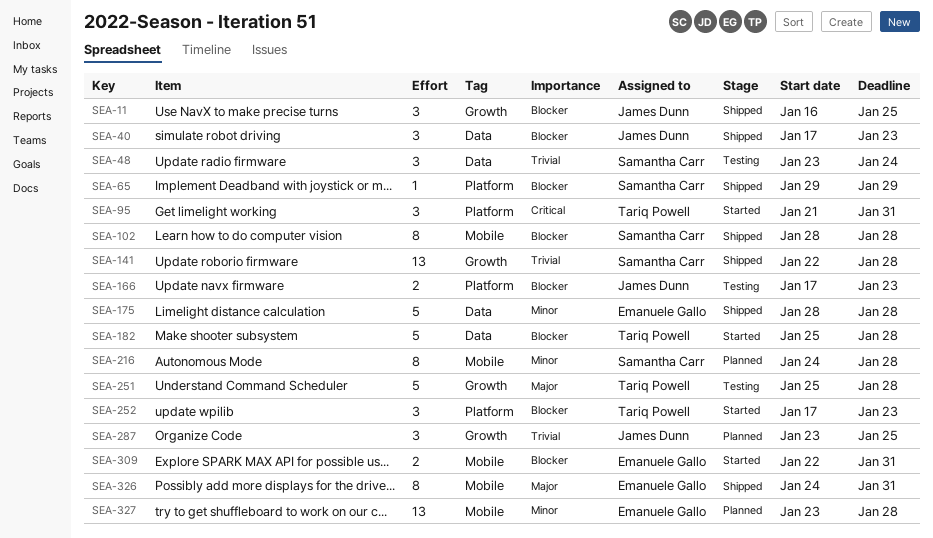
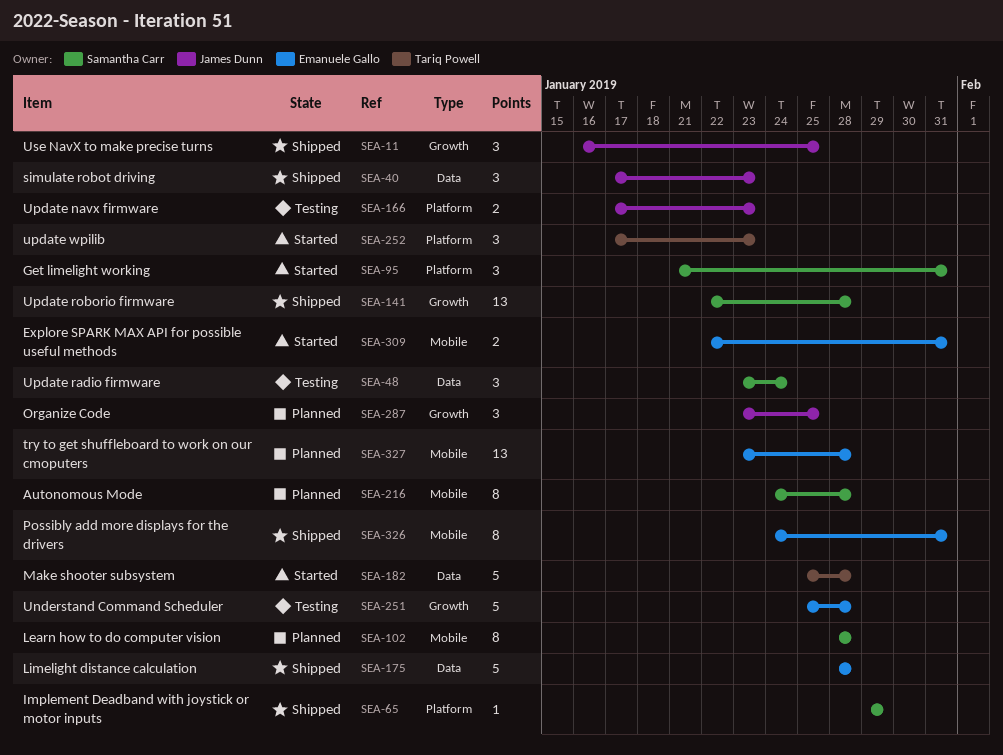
SEA-95, owner: Tariq Powell -> Samantha Carr
SEA-102, status: Shipped -> Planned
SEA-251, owner: Tariq Powell -> Emanuele Gallo

